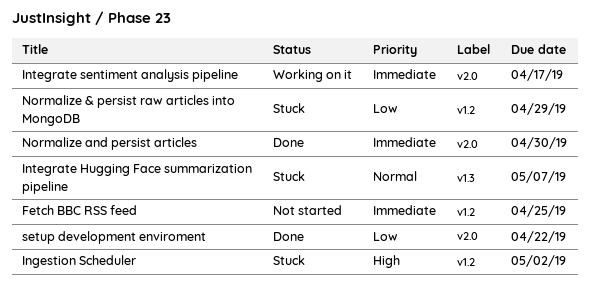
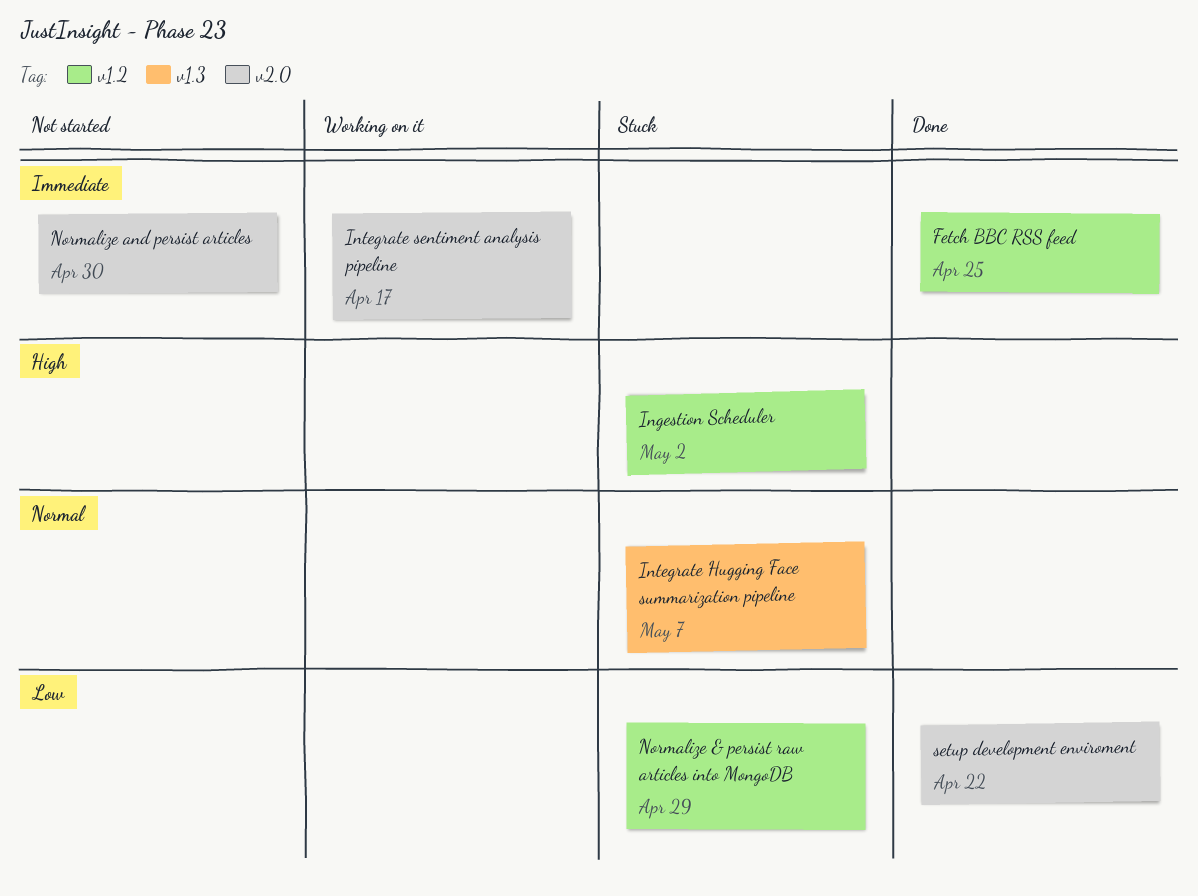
Fetch BBC RSS feed, status: Not started -> Done
Normalize and persist articles, status: Done -> Not started

